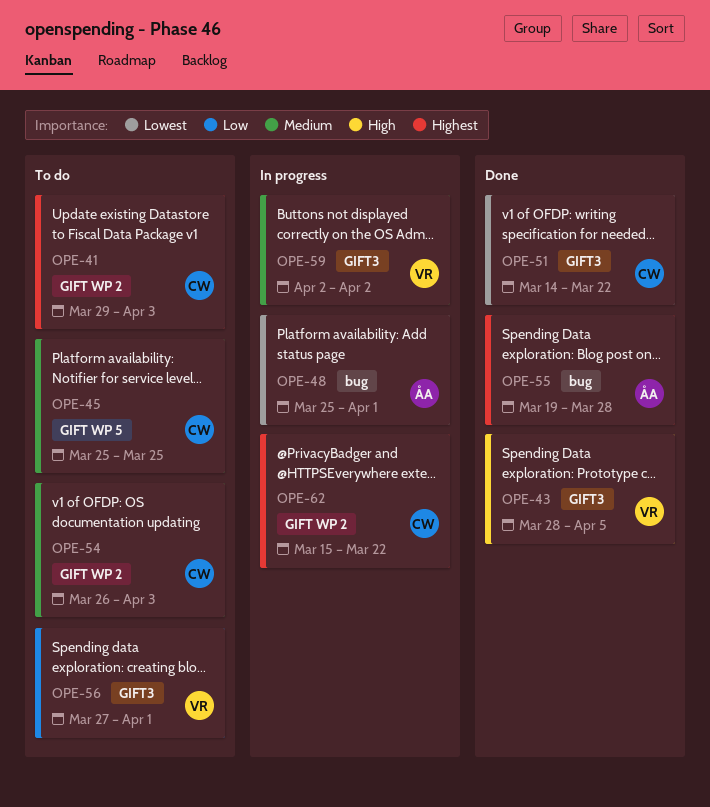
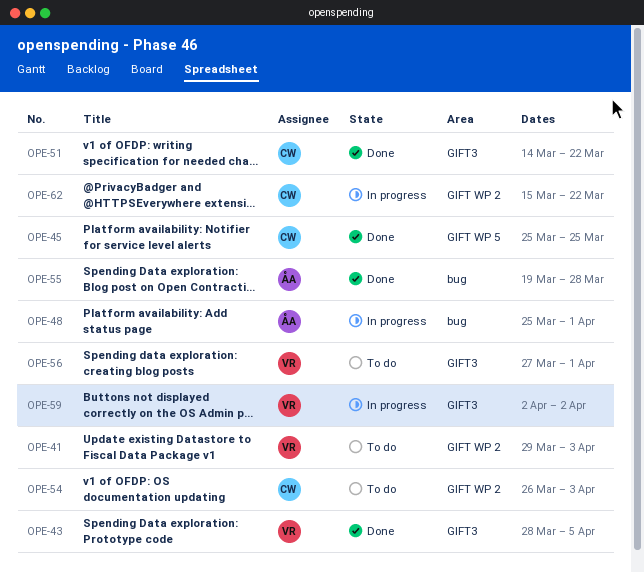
OPE-41, owner: CW -> VR
OPE-45, status: To do -> Done

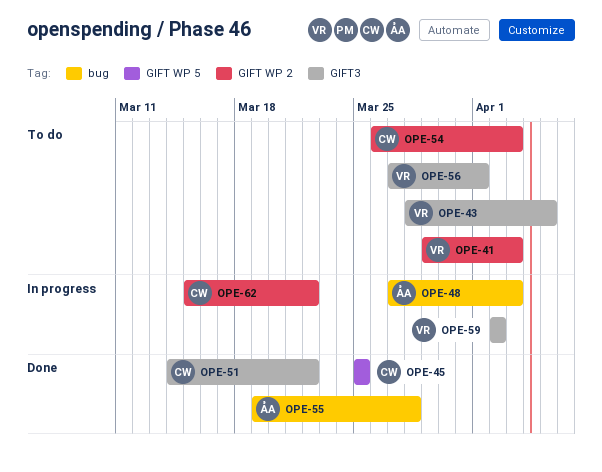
OPE-43, status: Done -> To do
OPE-48, start: Mar 25 -> Mar 27
OPE-48, due: Apr 1 -> Apr 3

